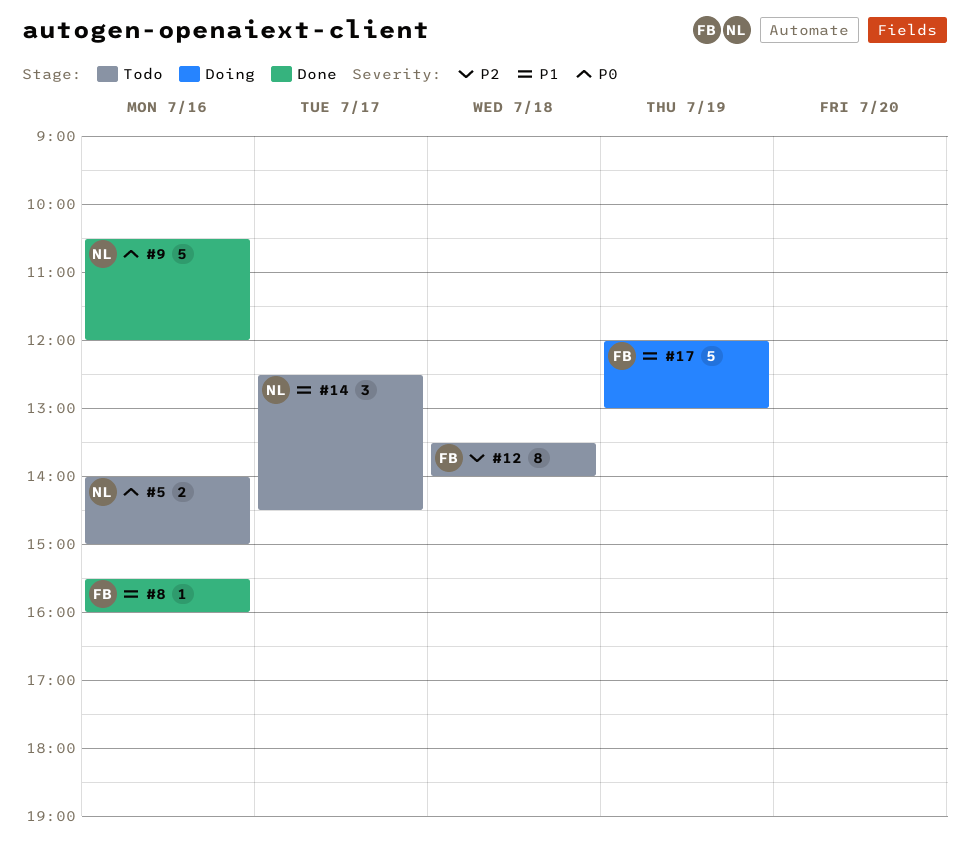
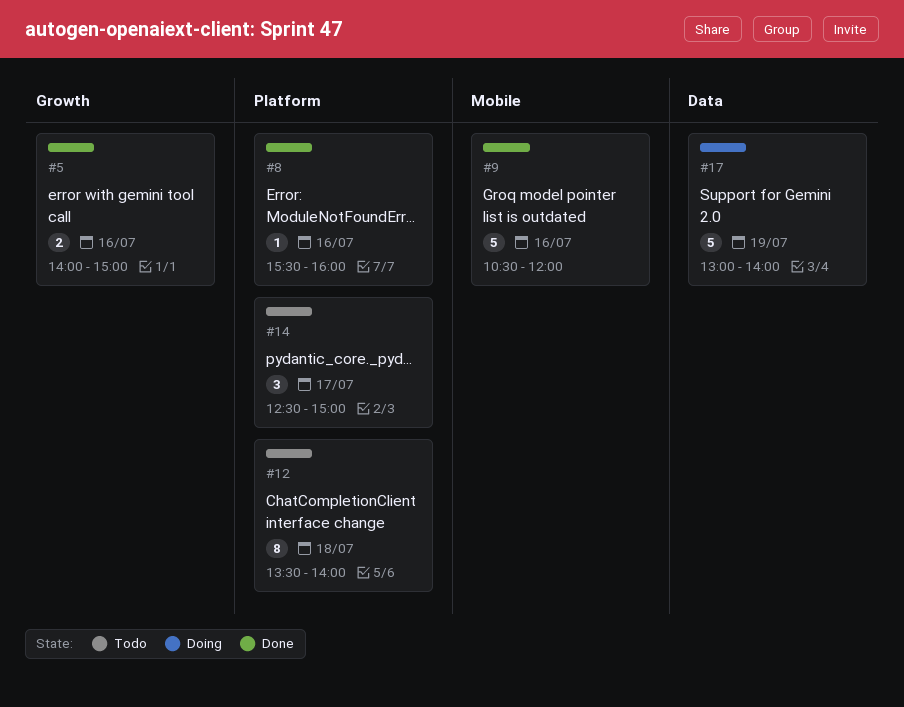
#5, status: Todo -> Done
#14, ends: 14:30 -> 15:00
#17, begins: 12:00 -> 13:00
#17, ends: 13:00 -> 14:00

